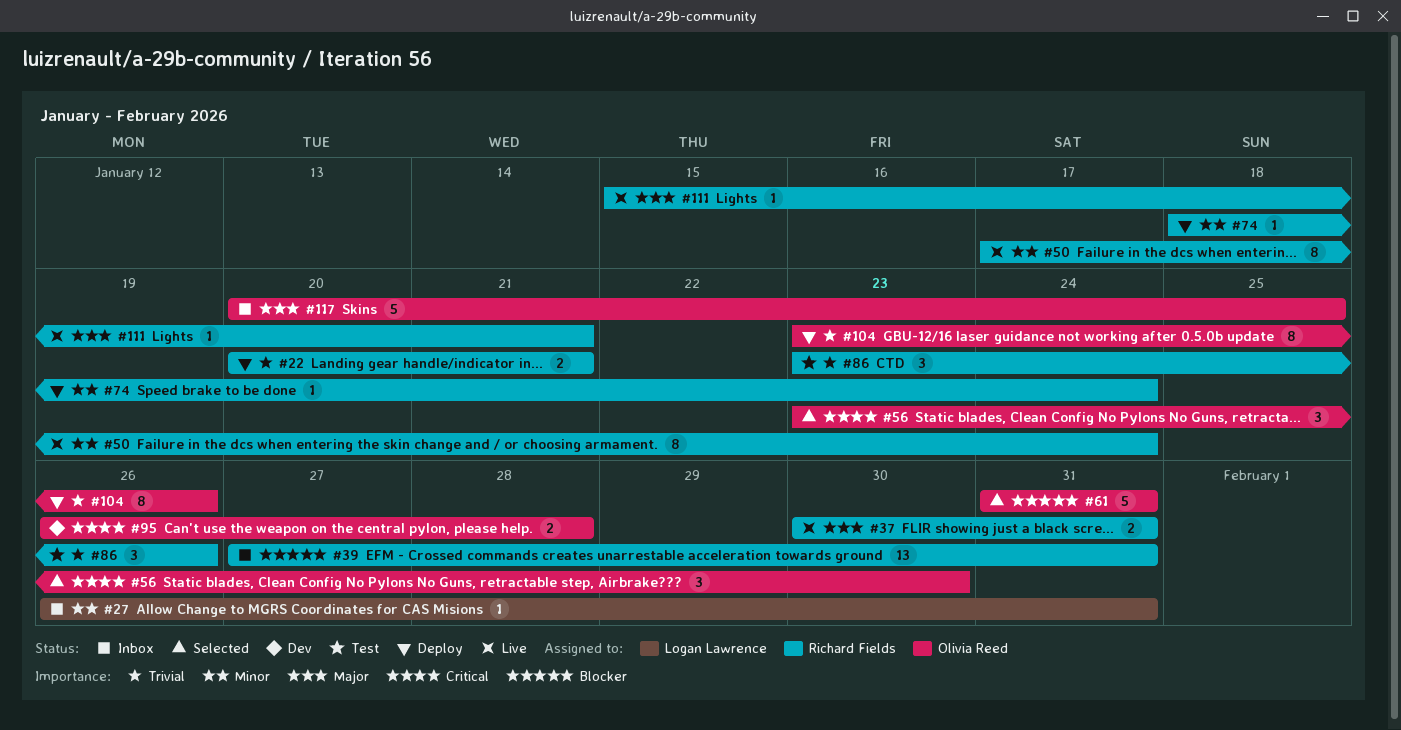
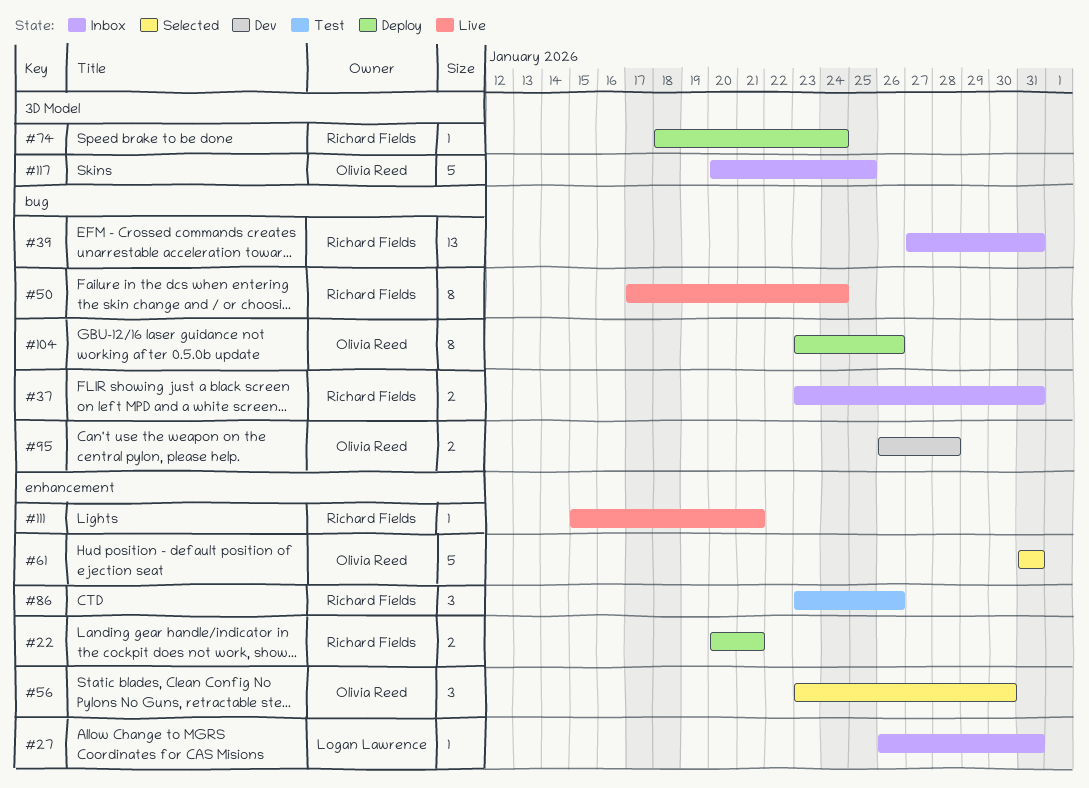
#37, status: Live -> Inbox
#37, start: Jan 30 -> Jan 23

